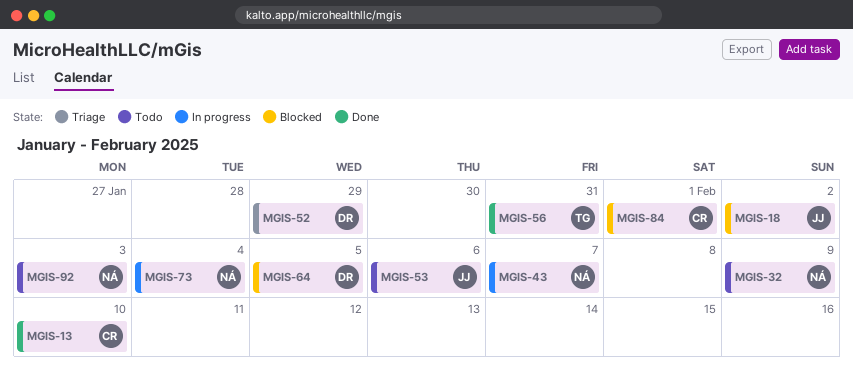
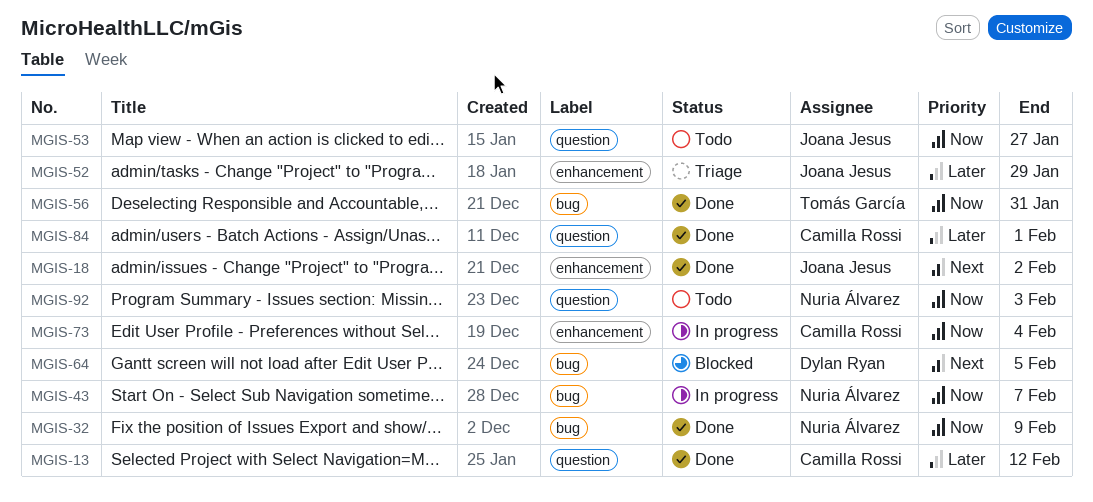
MGIS-13, due: Feb 10 -> Feb 12
MGIS-18, status: Blocked -> Done
MGIS-32, status: Todo -> Done
MGIS-52, owner: Dylan Ryan -> Joana Jesus
MGIS-53, due: Feb 6 -> Jan 27
MGIS-73, owner: Nuria Álvarez -> Camilla Rossi
MGIS-84, status: Blocked -> Done

